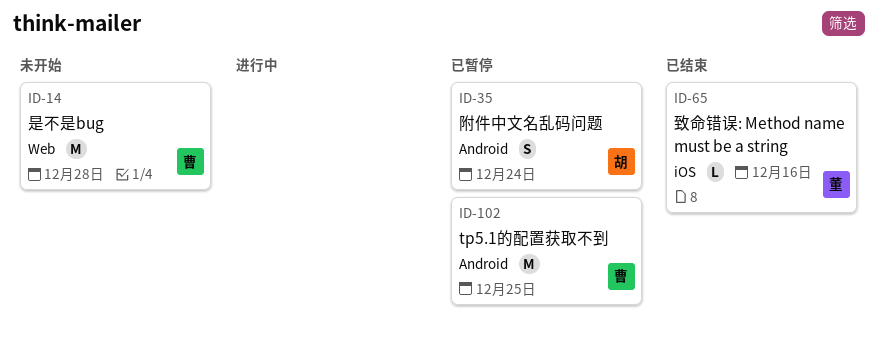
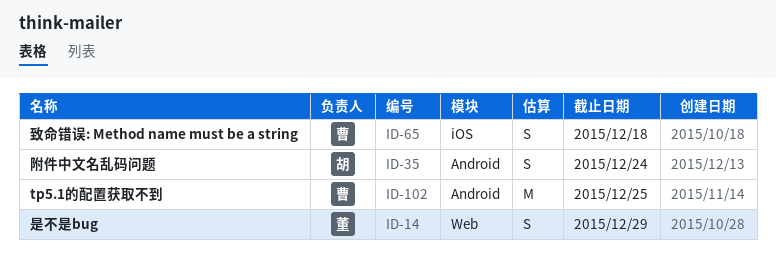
ID-14, owner: 曹 -> 董
ID-14, estimate: M -> S
ID-14, due: Dec 28 -> Dec 29
ID-65, owner: 董 -> 曹
ID-65, estimate: L -> S
ID-65, due: Dec 16 -> Dec 18

